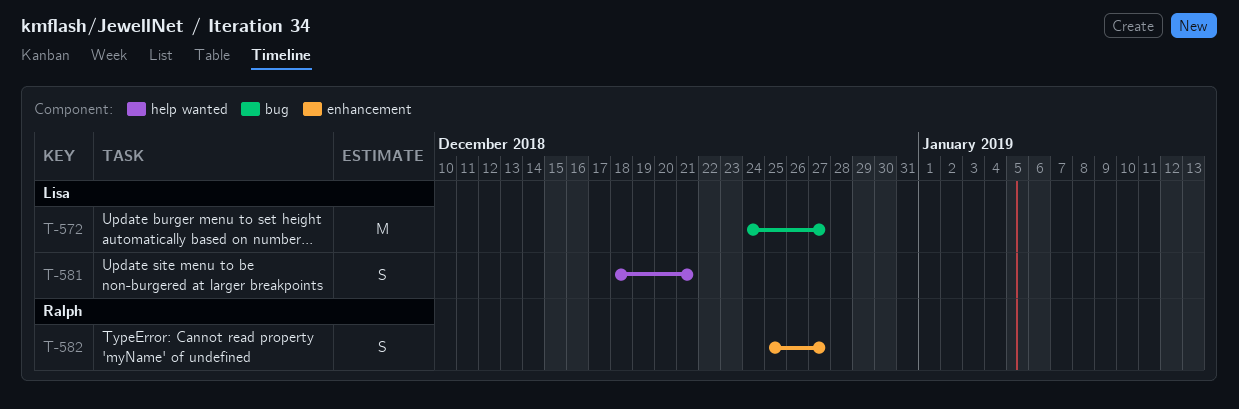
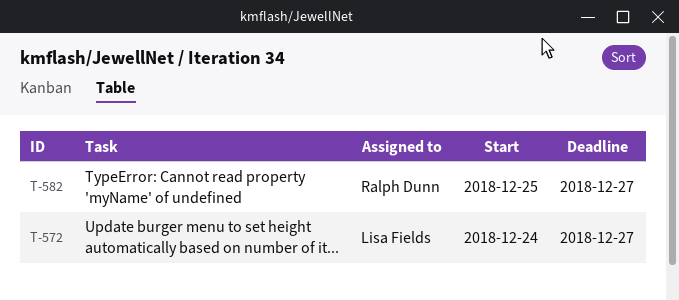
T-581: present -> none

